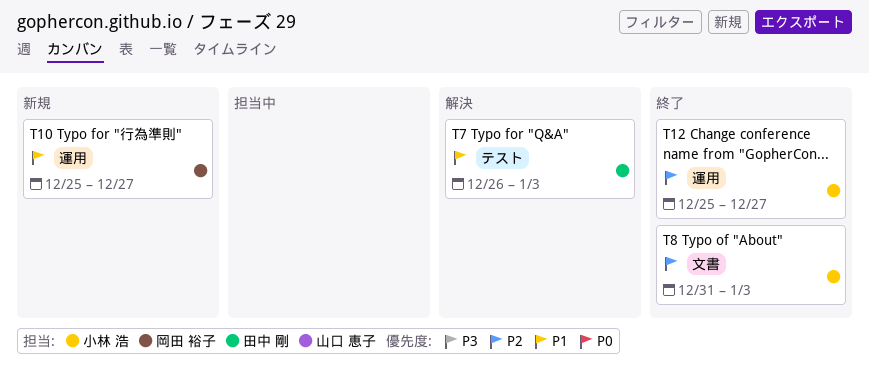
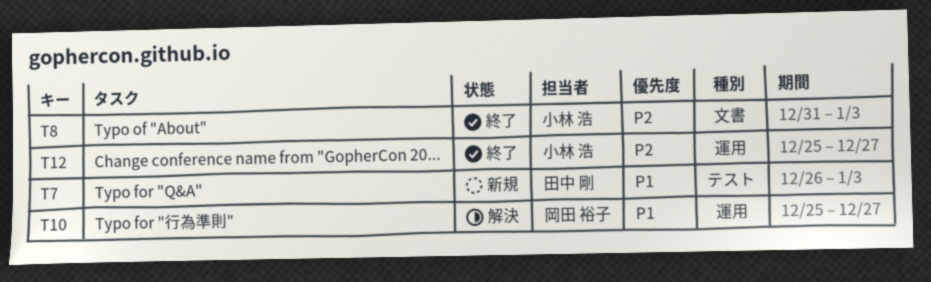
T7, status: 解決 -> 新規
T10, status: 新規 -> 解決

